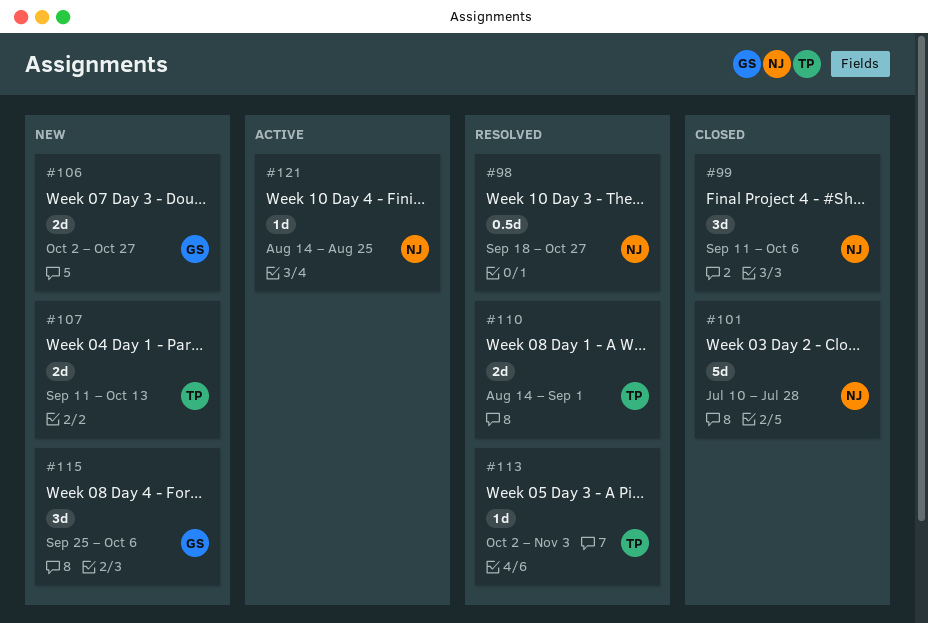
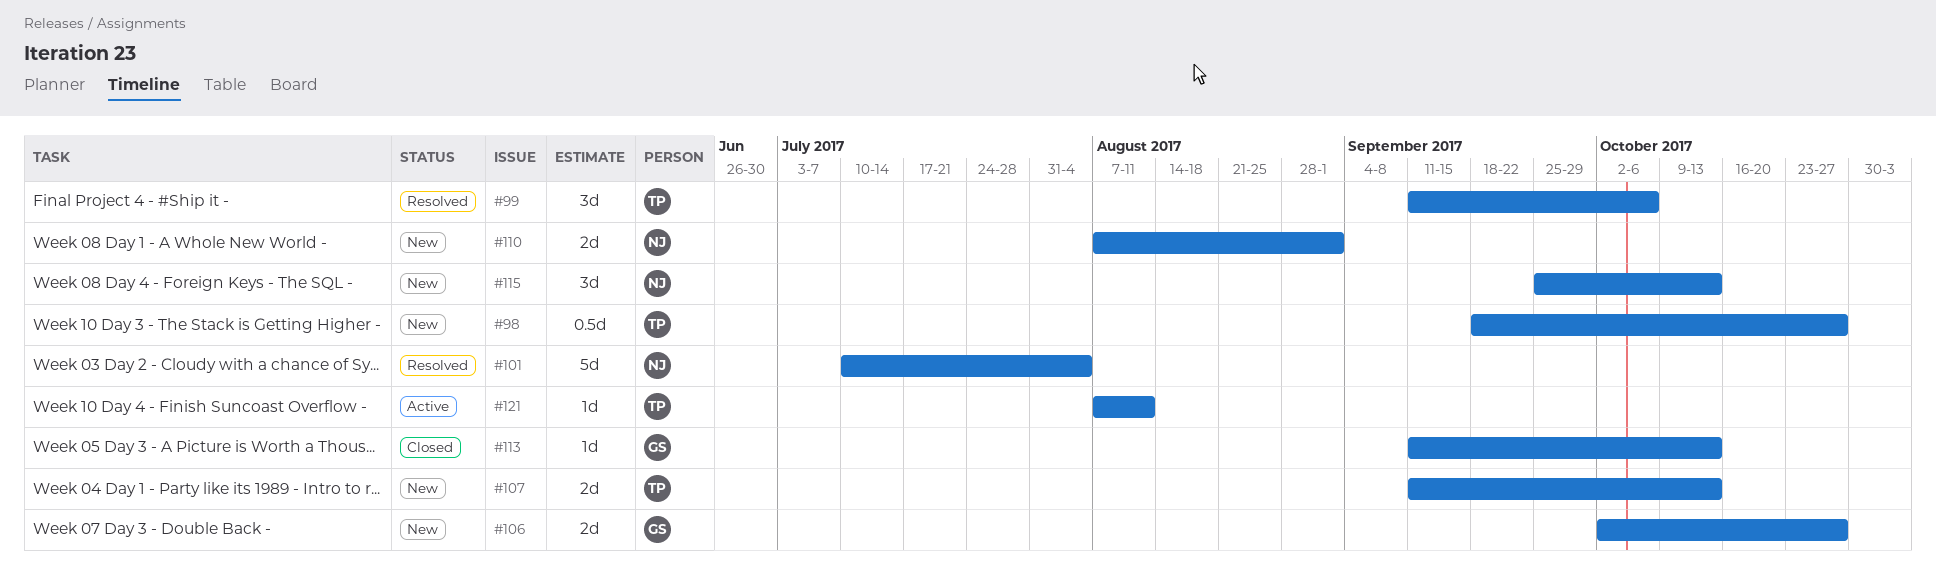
#98, status: Resolved -> New
#98, owner: NJ -> TP
#99, status: Closed -> Resolved
#99, owner: NJ -> TP
#101, status: Closed -> Resolved
#101, due: Jul 28 -> Aug 4
#110, status: Resolved -> New
#110, owner: TP -> NJ
#110, start: Aug 14 -> Aug 7
#113, status: Resolved -> Closed
#113, owner: TP -> GS
#113, start: Oct 2 -> Sep 11
#113, due: Nov 3 -> Oct 13
#115, owner: GS -> NJ
#115, due: Oct 6 -> Oct 13
#121, owner: NJ -> TP
#121, start: Aug 14 -> Aug 7
#121, due: Aug 25 -> Aug 11

